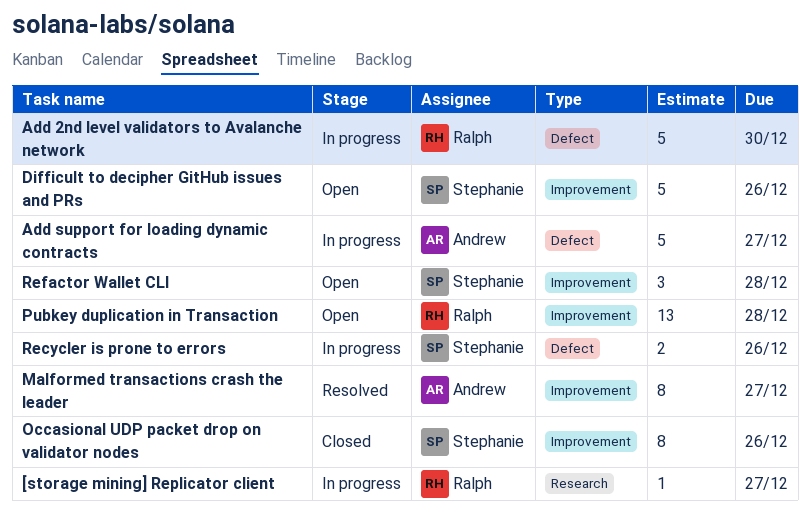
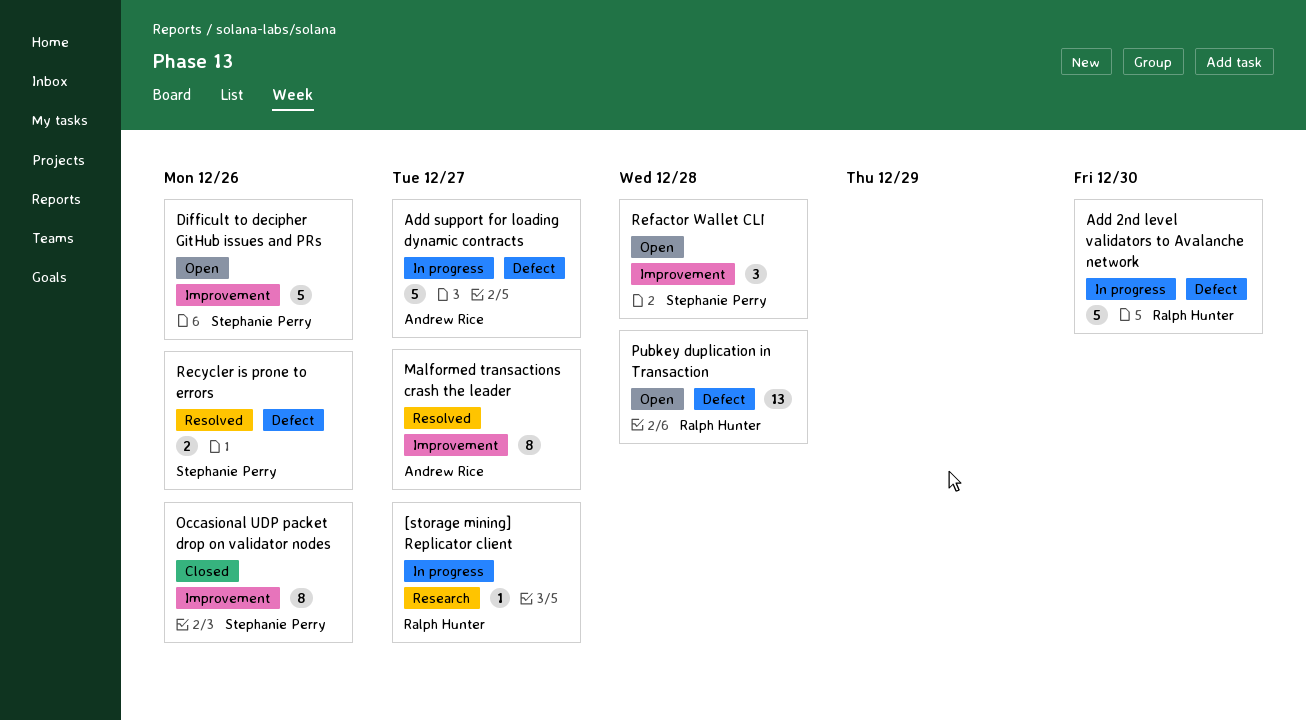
Pubkey duplication in Transaction, label: Improvement -> Defect
Recycler is prone to errors, status: In progress -> Resolved

